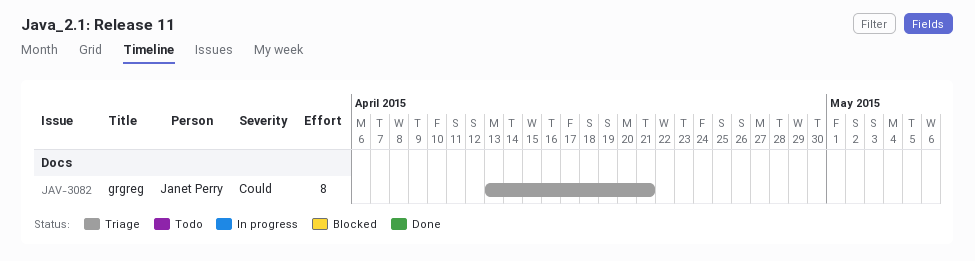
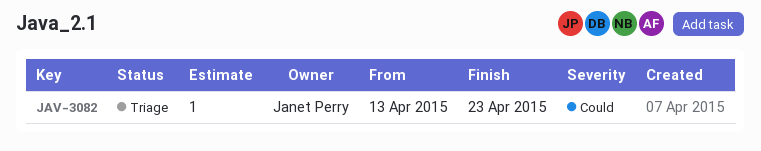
JAV-3082, estimate: 8 -> 1
JAV-3082, due: Apr 21 -> Apr 23

